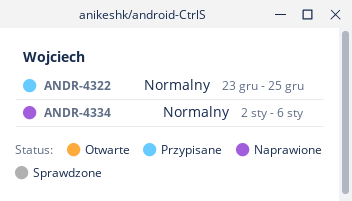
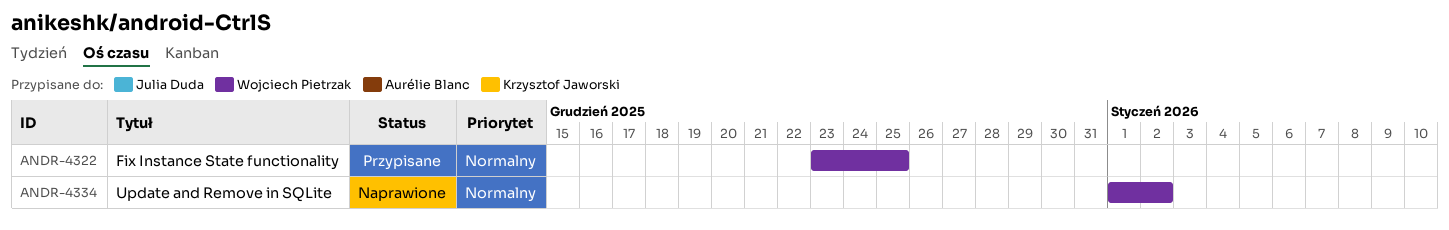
ANDR-4334, start: Jan 2 -> Jan 1
ANDR-4334, due: Jan 6 -> Jan 2

